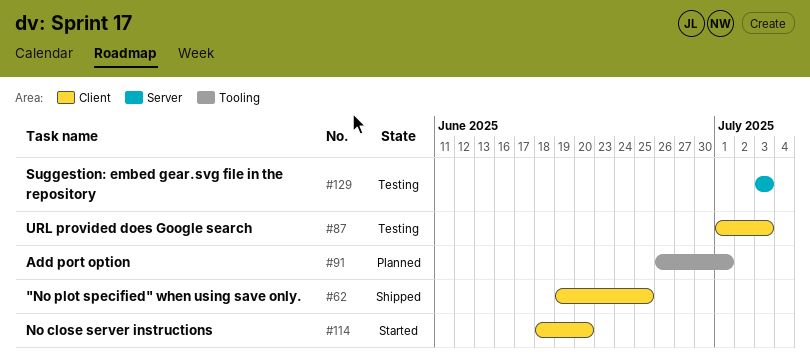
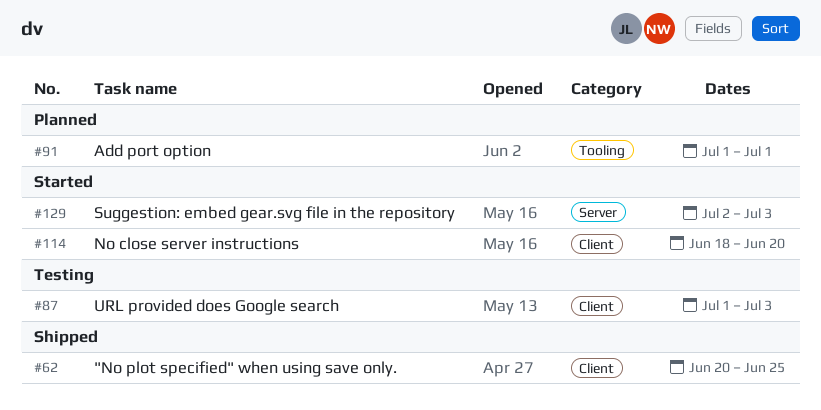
#62, start: Jun 19 -> Jun 20
#91, start: Jun 26 -> Jul 1
#129, status: Testing -> Started
#129, start: Jul 3 -> Jul 2

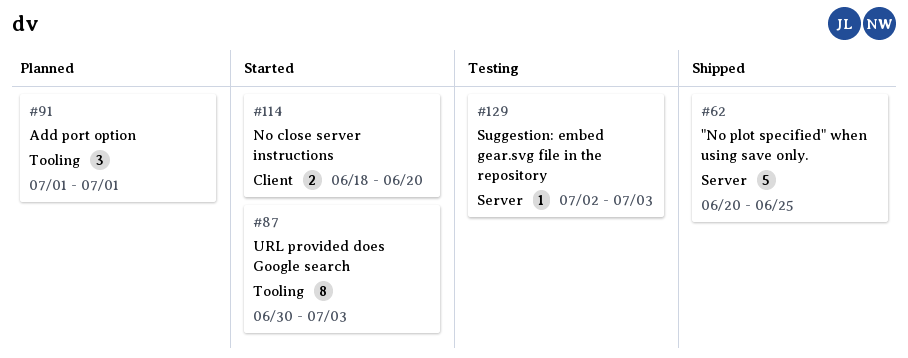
#62, label: Client -> Server
#87, status: Testing -> Started
#87, label: Client -> Tooling
#87, start: Jul 1 -> Jun 30
#129, status: Started -> Testing

